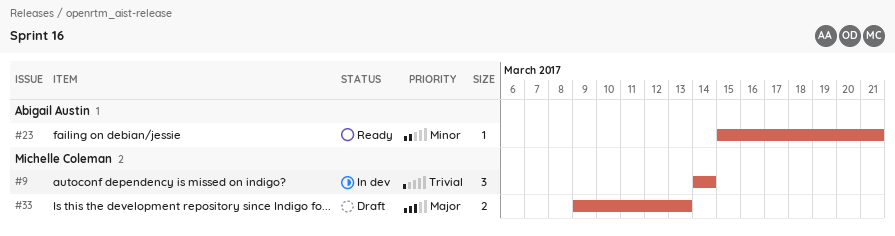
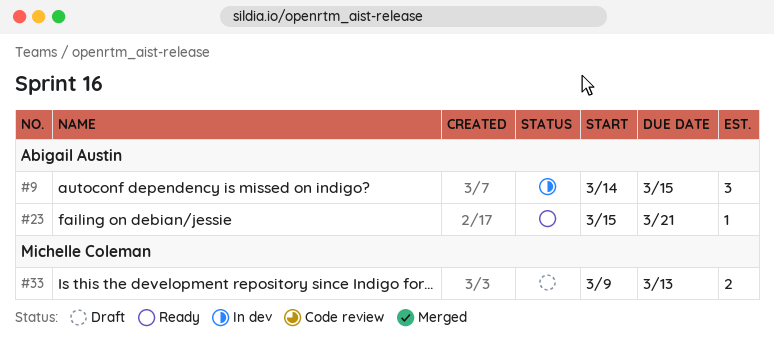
#9, owner: Michelle Coleman -> Abigail Austin
#9, due: Mar 14 -> Mar 15

